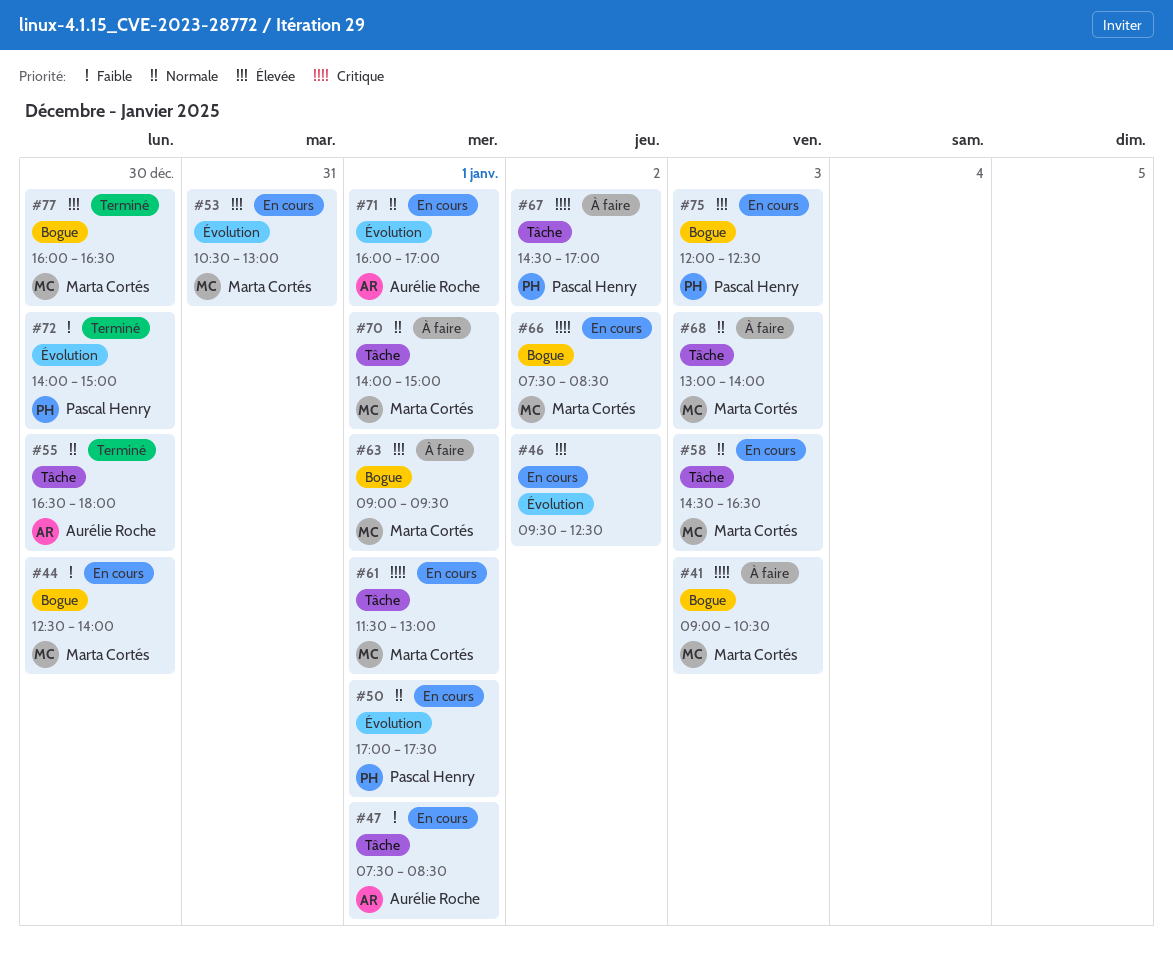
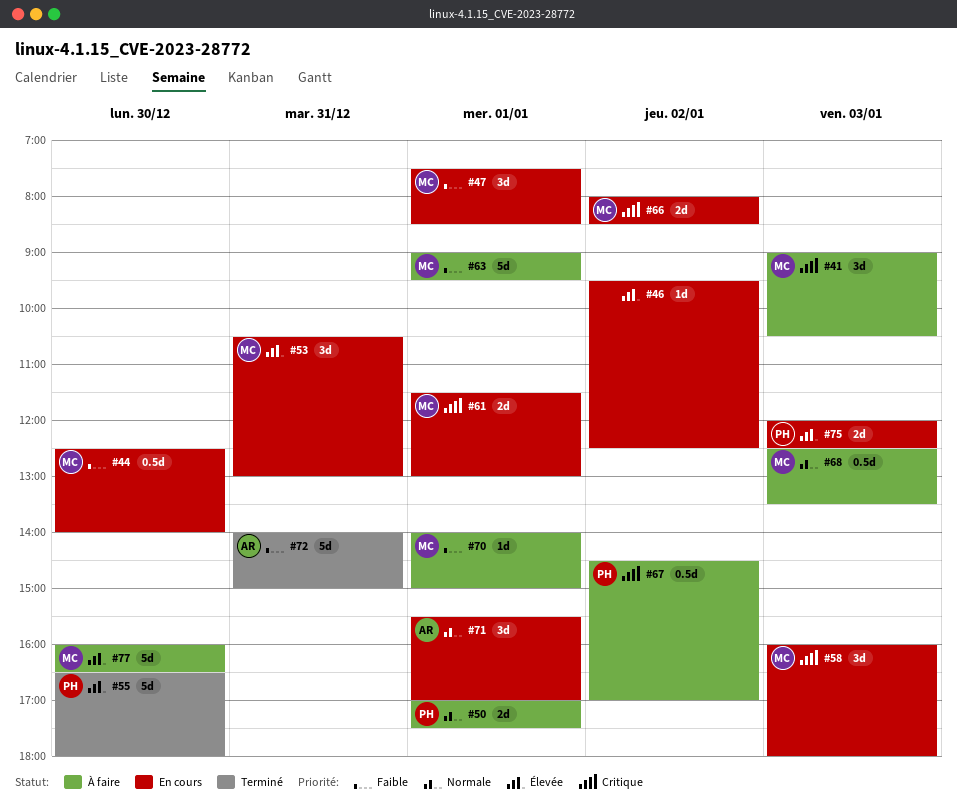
#47, owner: Aurélie Roche -> Marta Cortés
#50, status: En cours -> À faire
#55, owner: Aurélie Roche -> Pascal Henry
#55, priority: Normale -> Élevée
#58, priority: Normale -> Critique
#58, begins: 14:30 -> 16:00
#58, ends: 16:30 -> 18:00
#63, priority: Élevée -> Faible
#66, begins: 07:30 -> 08:00
#68, begins: 13:00 -> 12:30
#68, ends: 14:00 -> 13:30
#70, priority: Normale -> Faible
#71, begins: 16:00 -> 15:30
#72, owner: Pascal Henry -> Aurélie Roche
#72, day: Dec 30 -> Dec 31
#77, status: Terminé -> À faire

